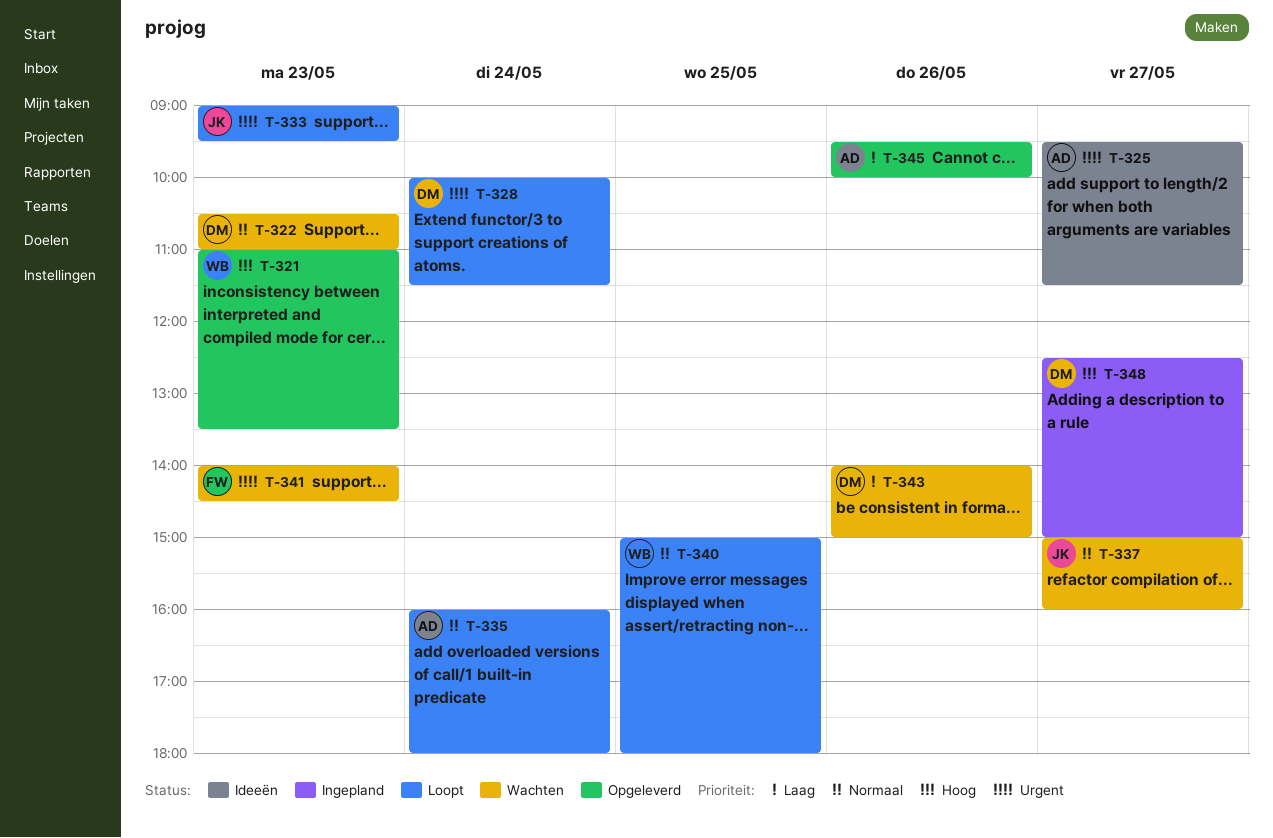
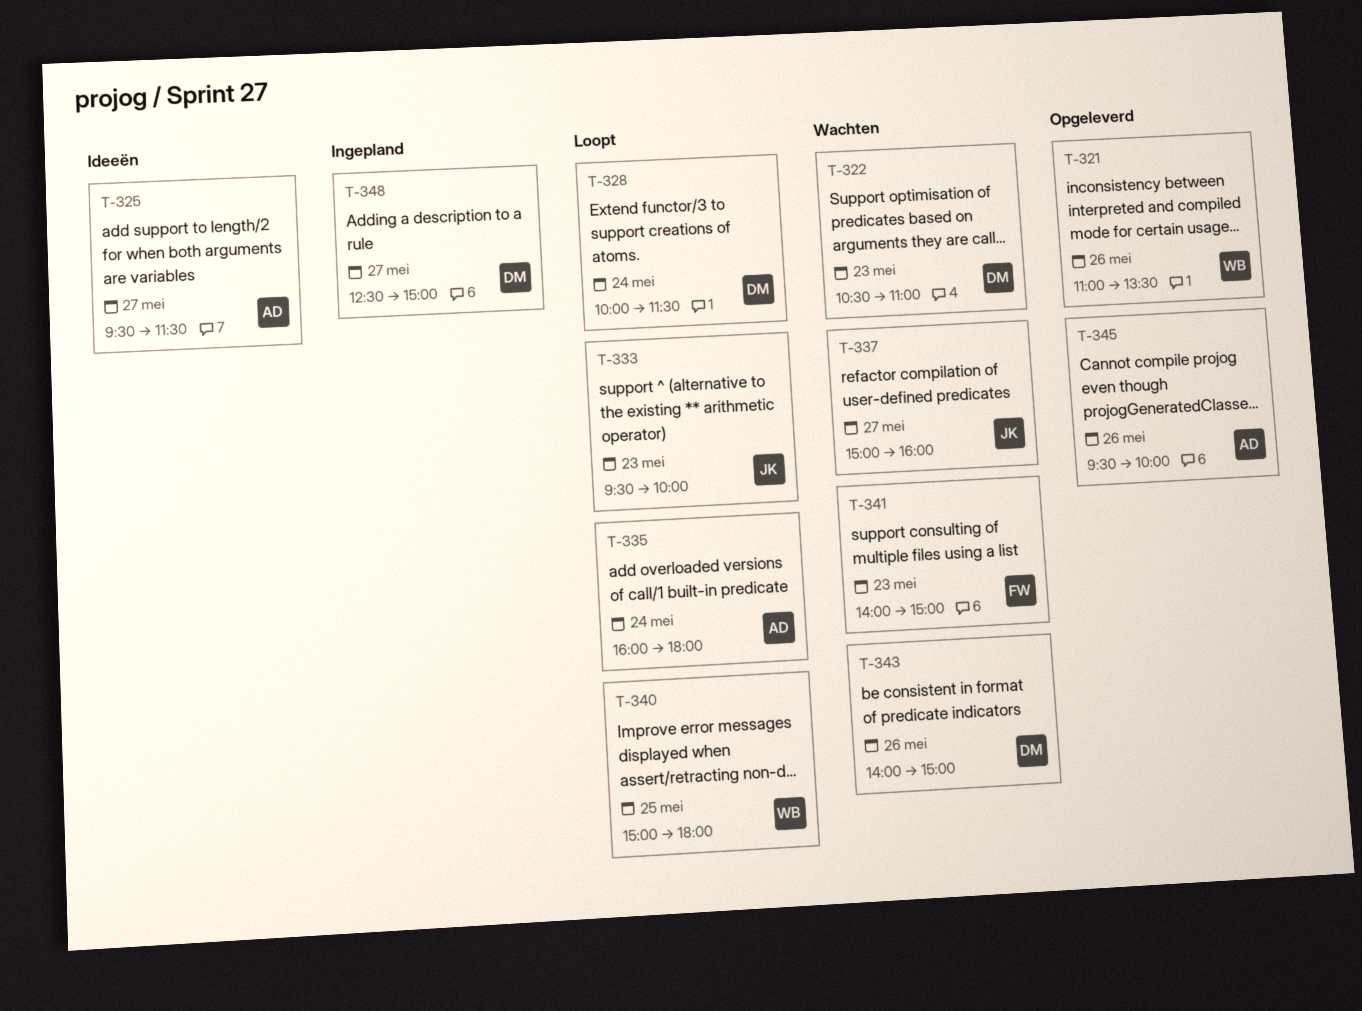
T-321, day: May 23 -> May 26
T-333, begins: 09:00 -> 09:30
T-333, ends: 09:30 -> 10:00
T-341, ends: 14:30 -> 15:00

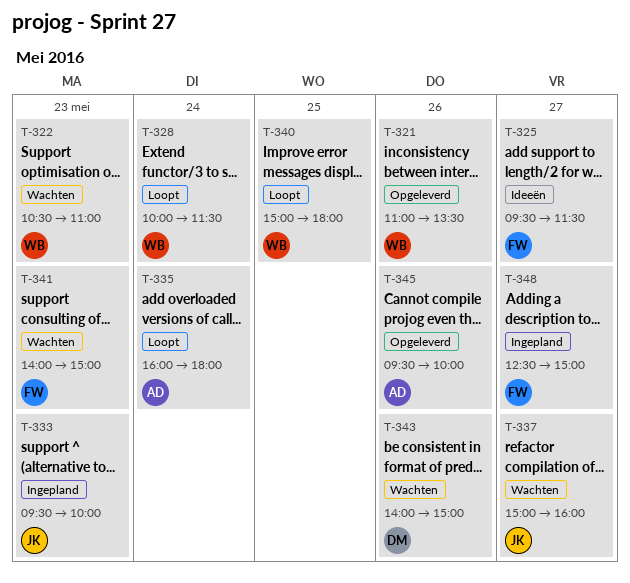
T-322, owner: DM -> WB
T-325, owner: AD -> FW
T-328, owner: DM -> WB
T-333, status: Loopt -> Ingepland
T-348, owner: DM -> FW

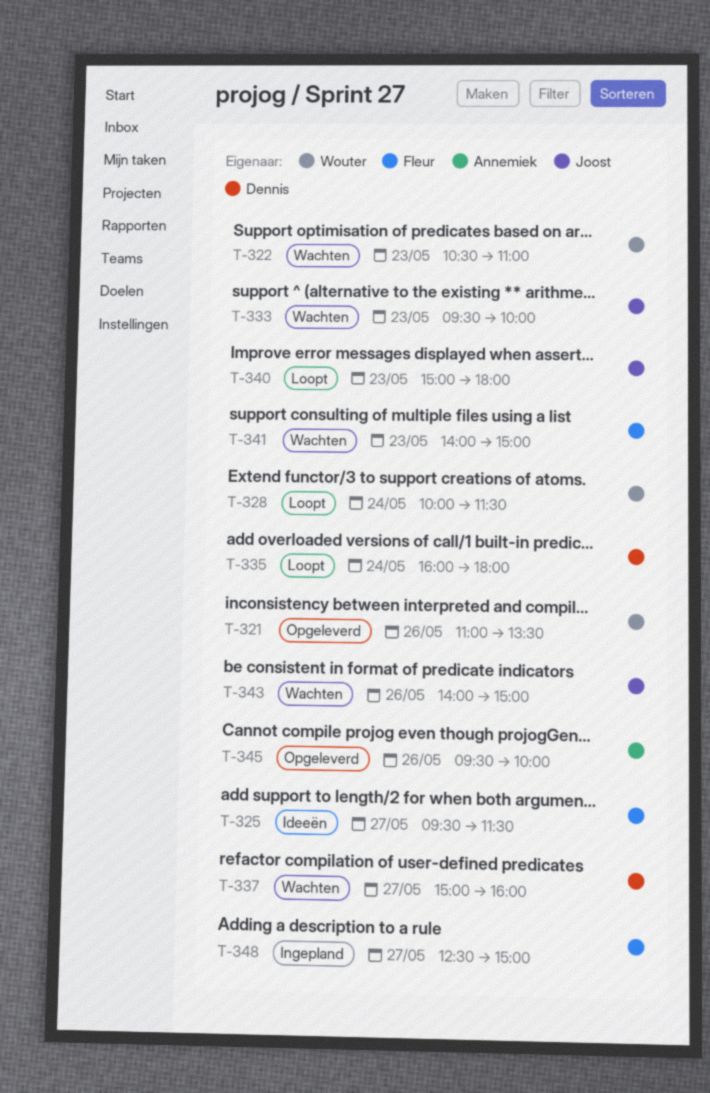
T-333, status: Ingepland -> Wachten
T-335, owner: Annemiek -> Dennis
T-337, owner: Joost -> Dennis
T-340, owner: Wouter -> Joost
T-340, day: May 25 -> May 23
T-343, owner: Dennis -> Joost

